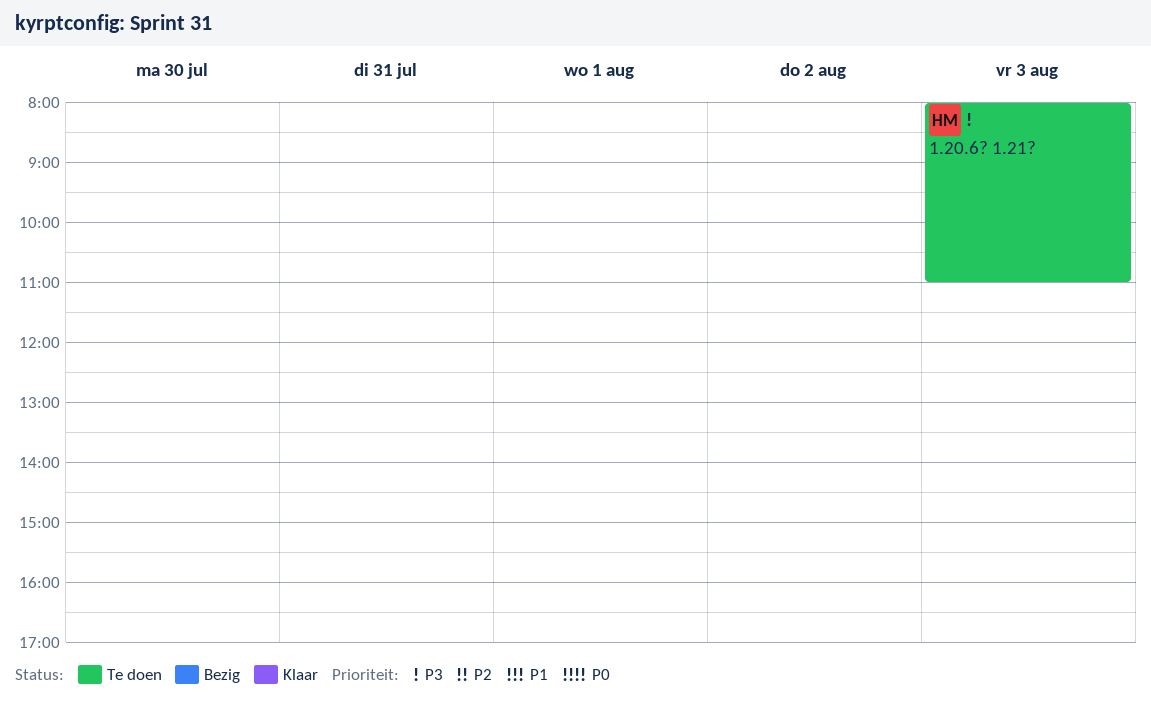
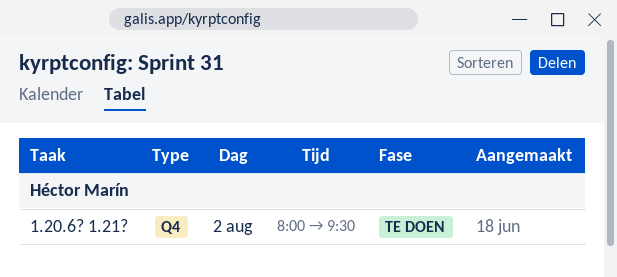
1.20.6? 1.21?, day: Aug 3 -> Aug 2
1.20.6? 1.21?, ends: 11:00 -> 09:30

